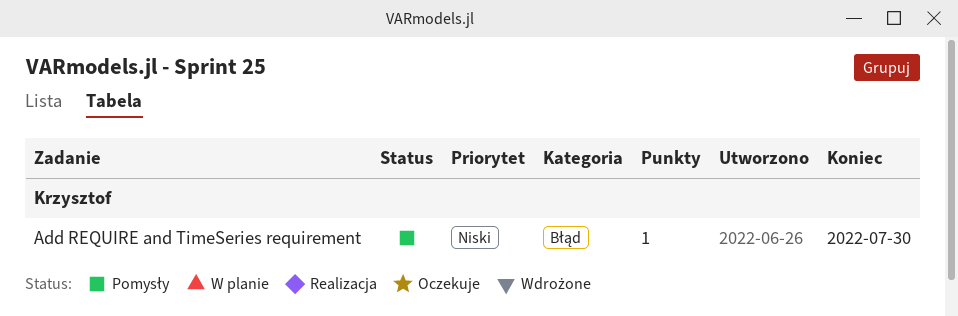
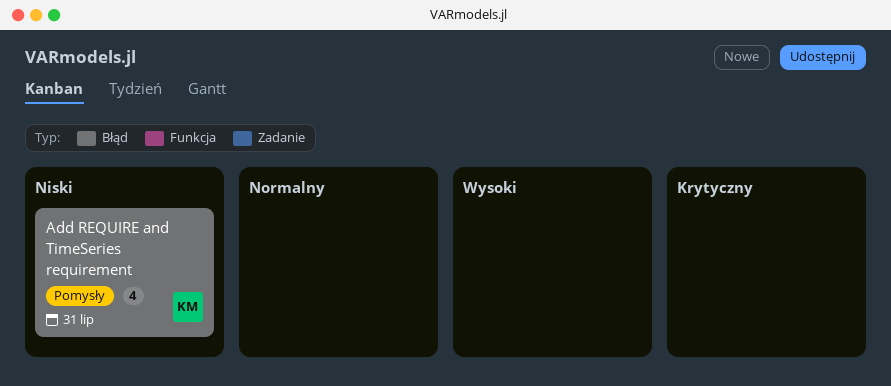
Add REQUIRE and TimeSeries requirement, estimate: 1 -> 4
Add REQUIRE and TimeSeries requirement, due: Jul 30 -> Jul 31

